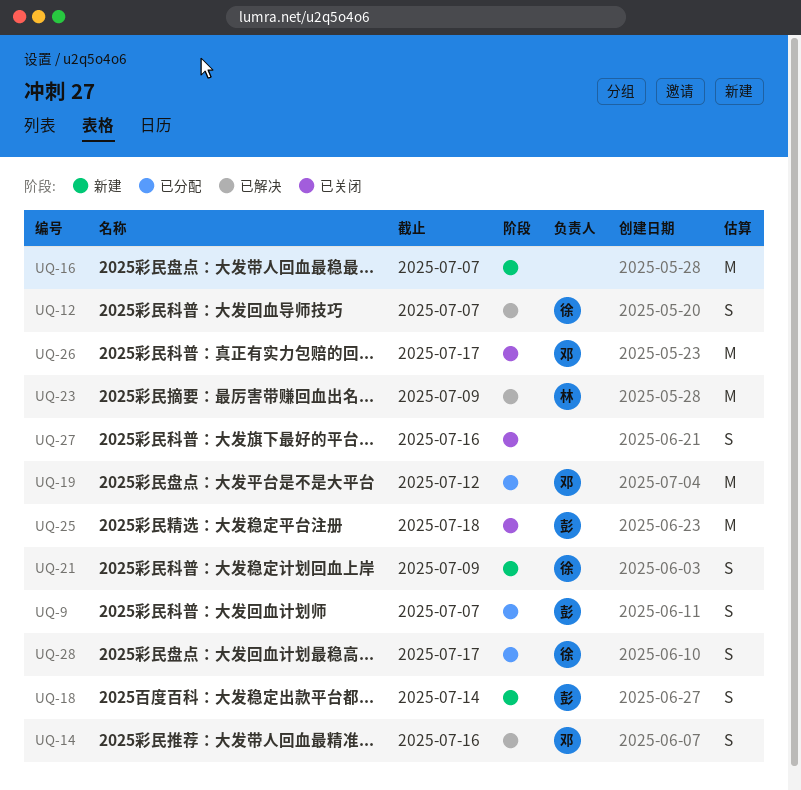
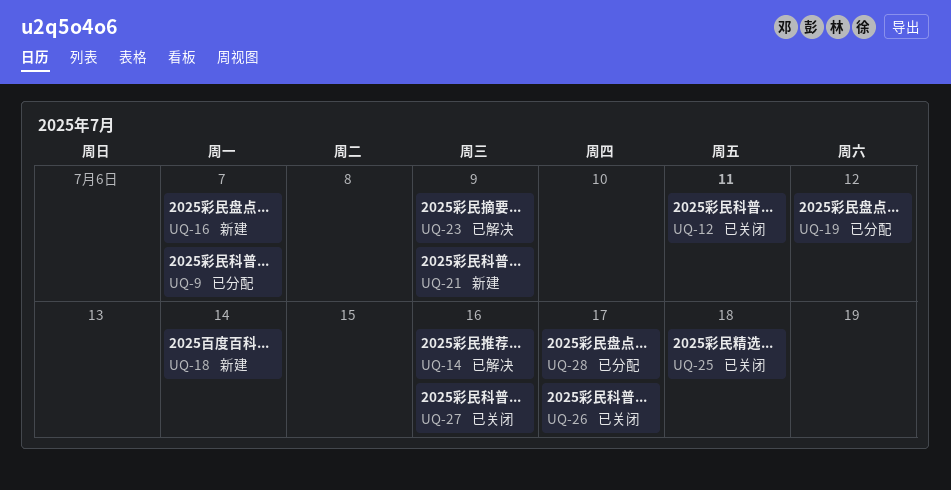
UQ-12, status: 已解决 -> 已关闭
UQ-12, due: Jul 7 -> Jul 11

